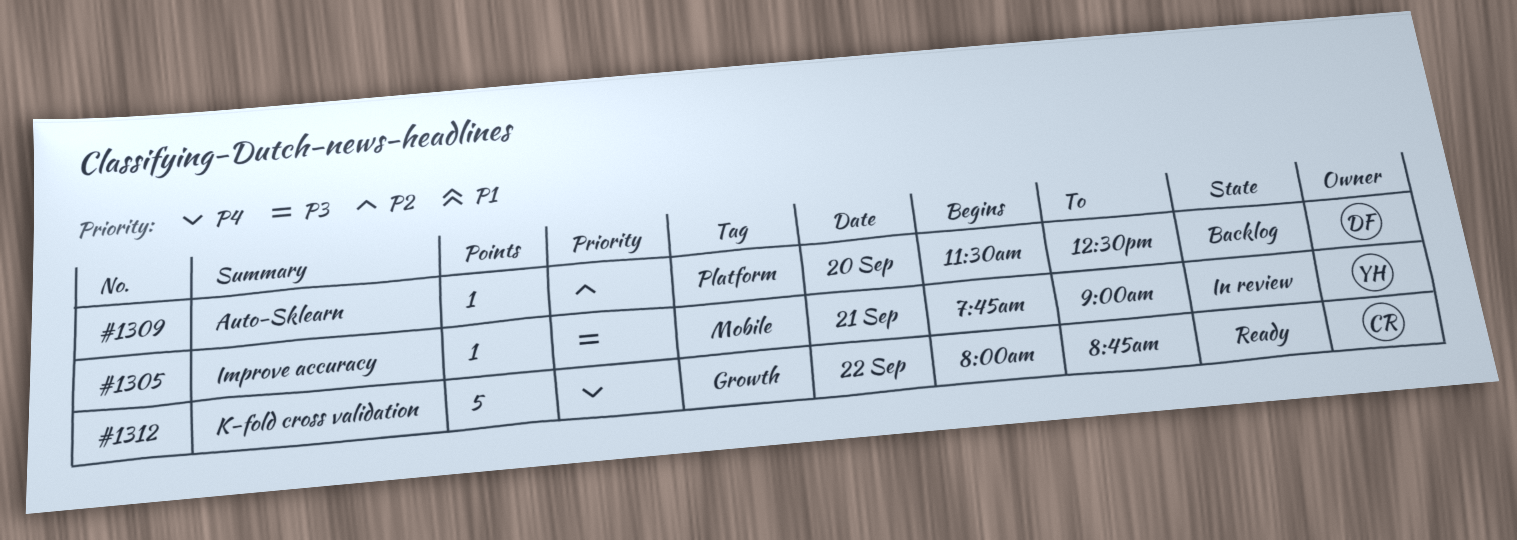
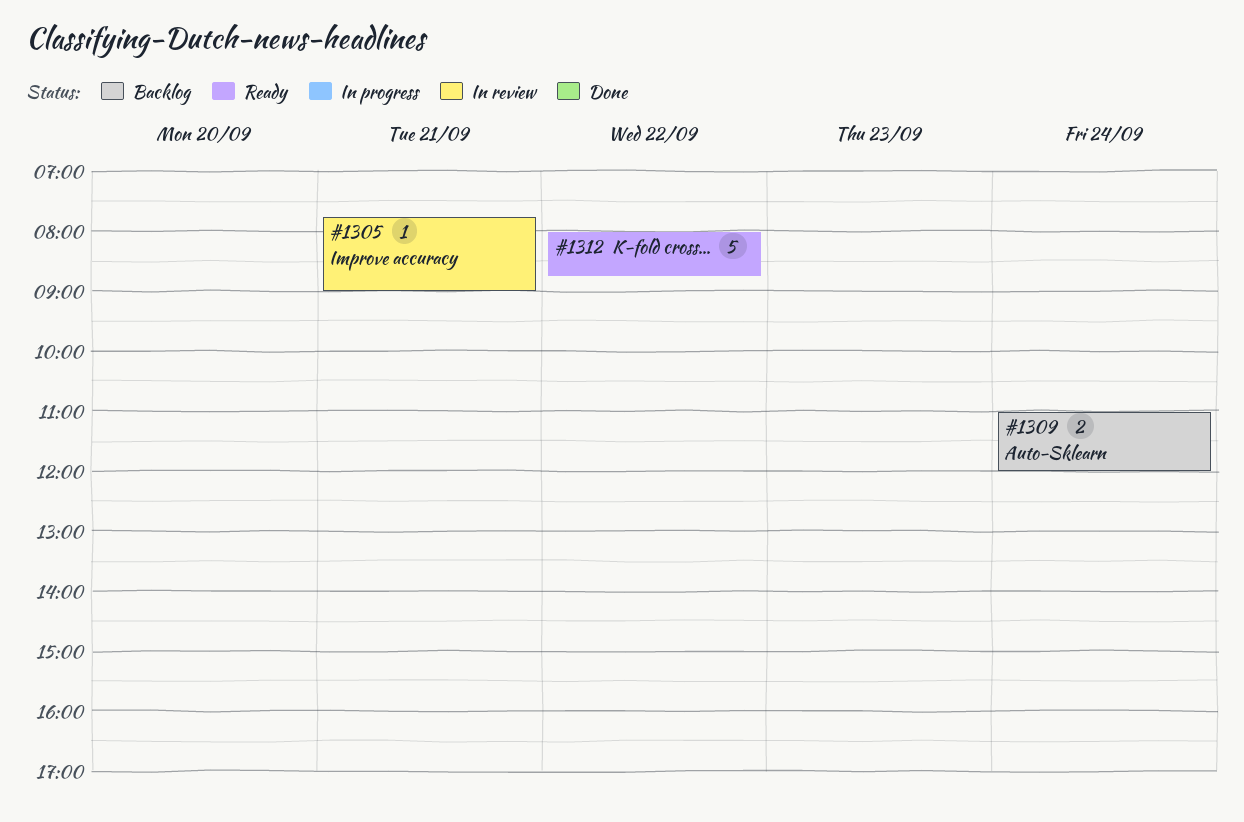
#1309, estimate: 1 -> 2
#1309, day: Sep 20 -> Sep 24
#1309, begins: 11:30 -> 11:00
#1309, ends: 12:30 -> 12:00

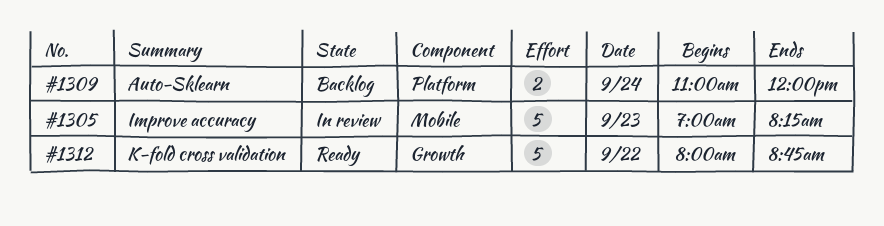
#1305, estimate: 1 -> 5
#1305, day: Sep 21 -> Sep 23
#1305, begins: 07:45 -> 07:00
#1305, ends: 09:00 -> 08:15

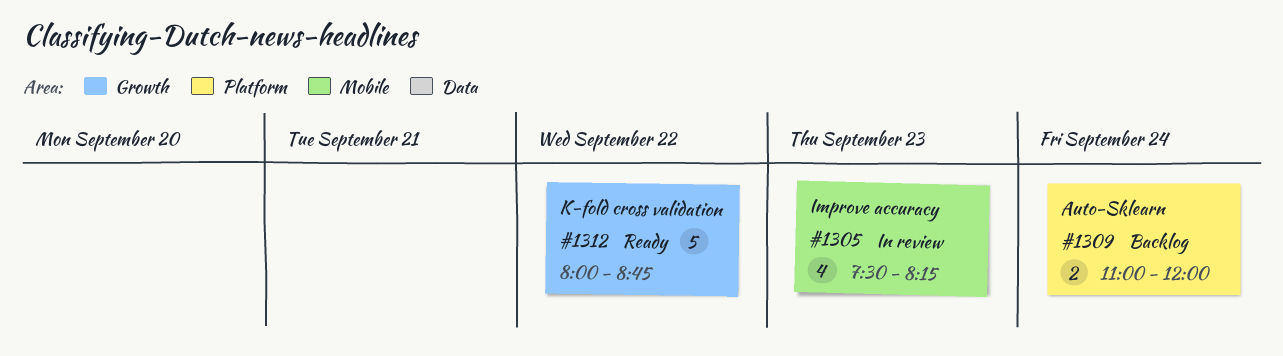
#1305, estimate: 5 -> 4
#1305, begins: 07:00 -> 07:30

